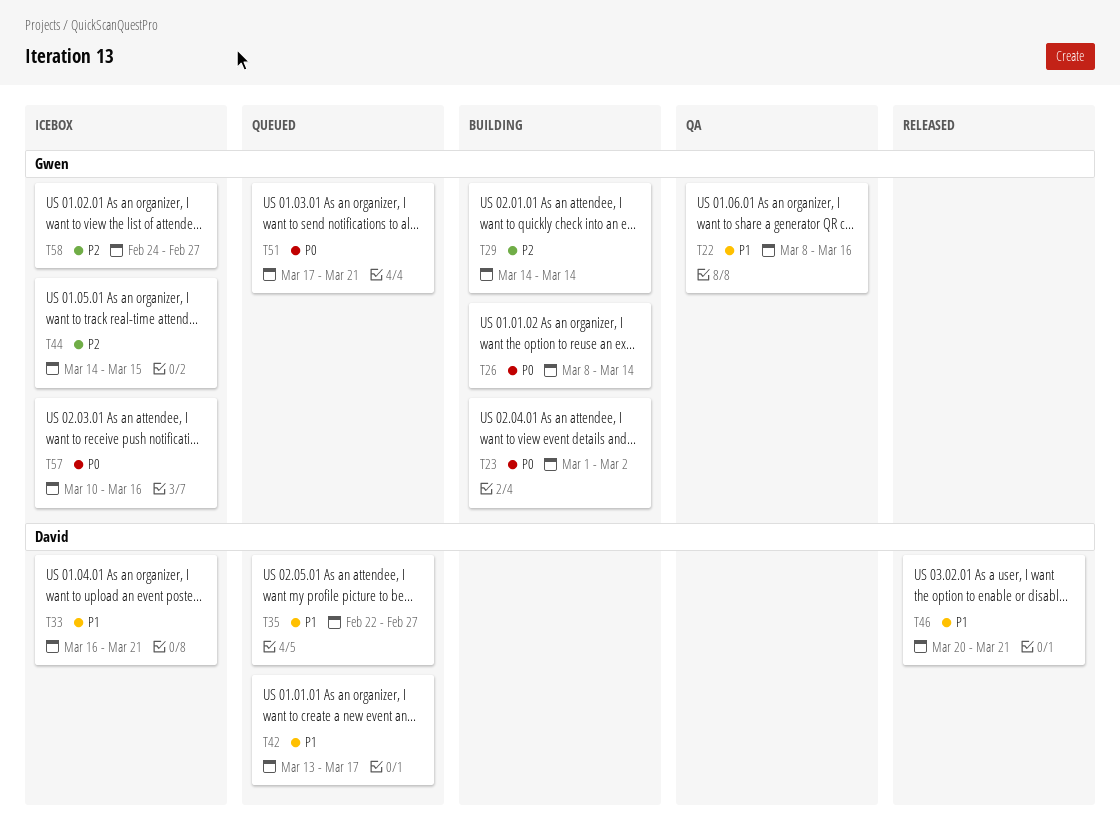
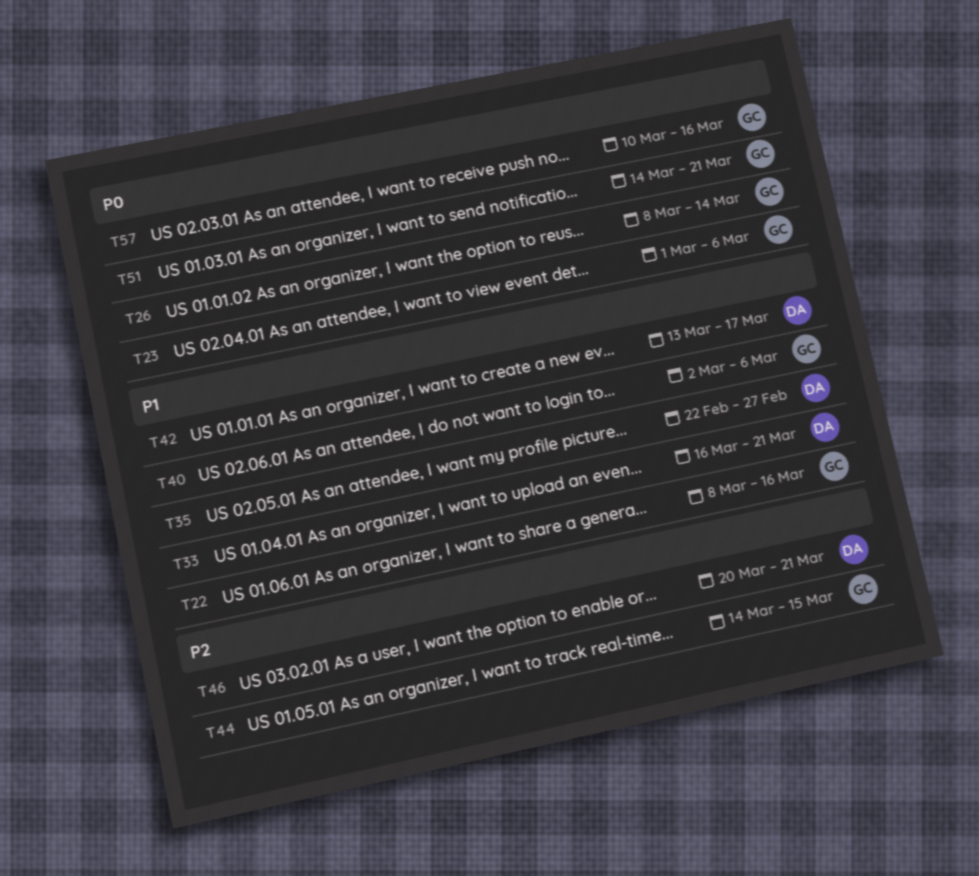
T23, due: Mar 2 -> Mar 6
T29: present -> none
T40: none -> present
T46, priority: P1 -> P2
T51, start: Mar 17 -> Mar 14
T58: present -> none

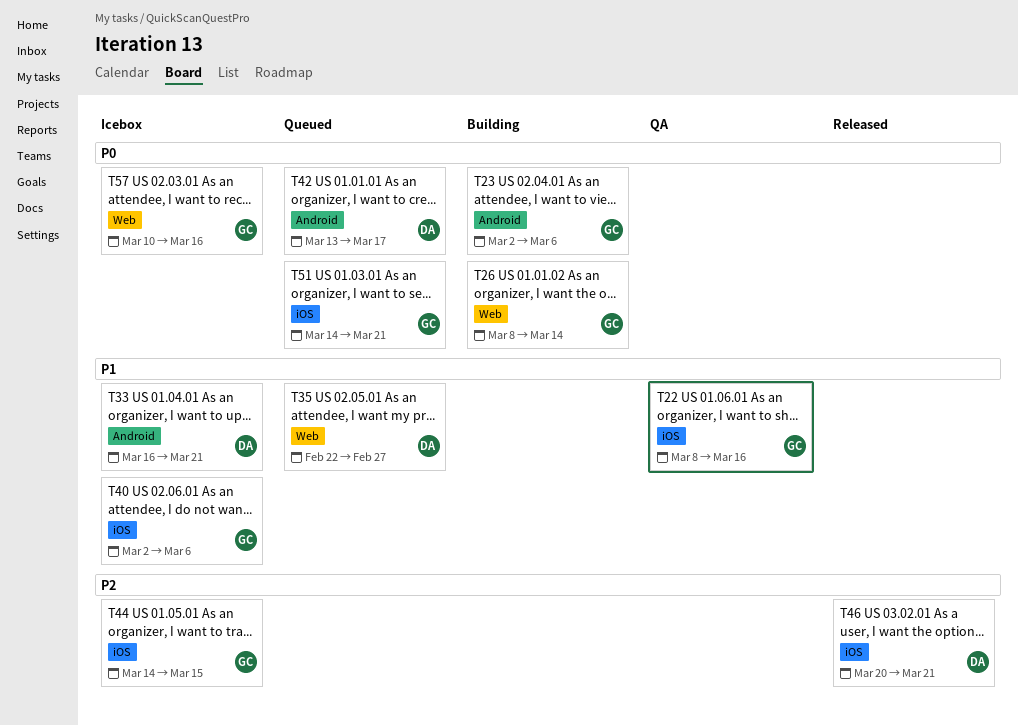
T23, start: Mar 1 -> Mar 2
T42, priority: P1 -> P0

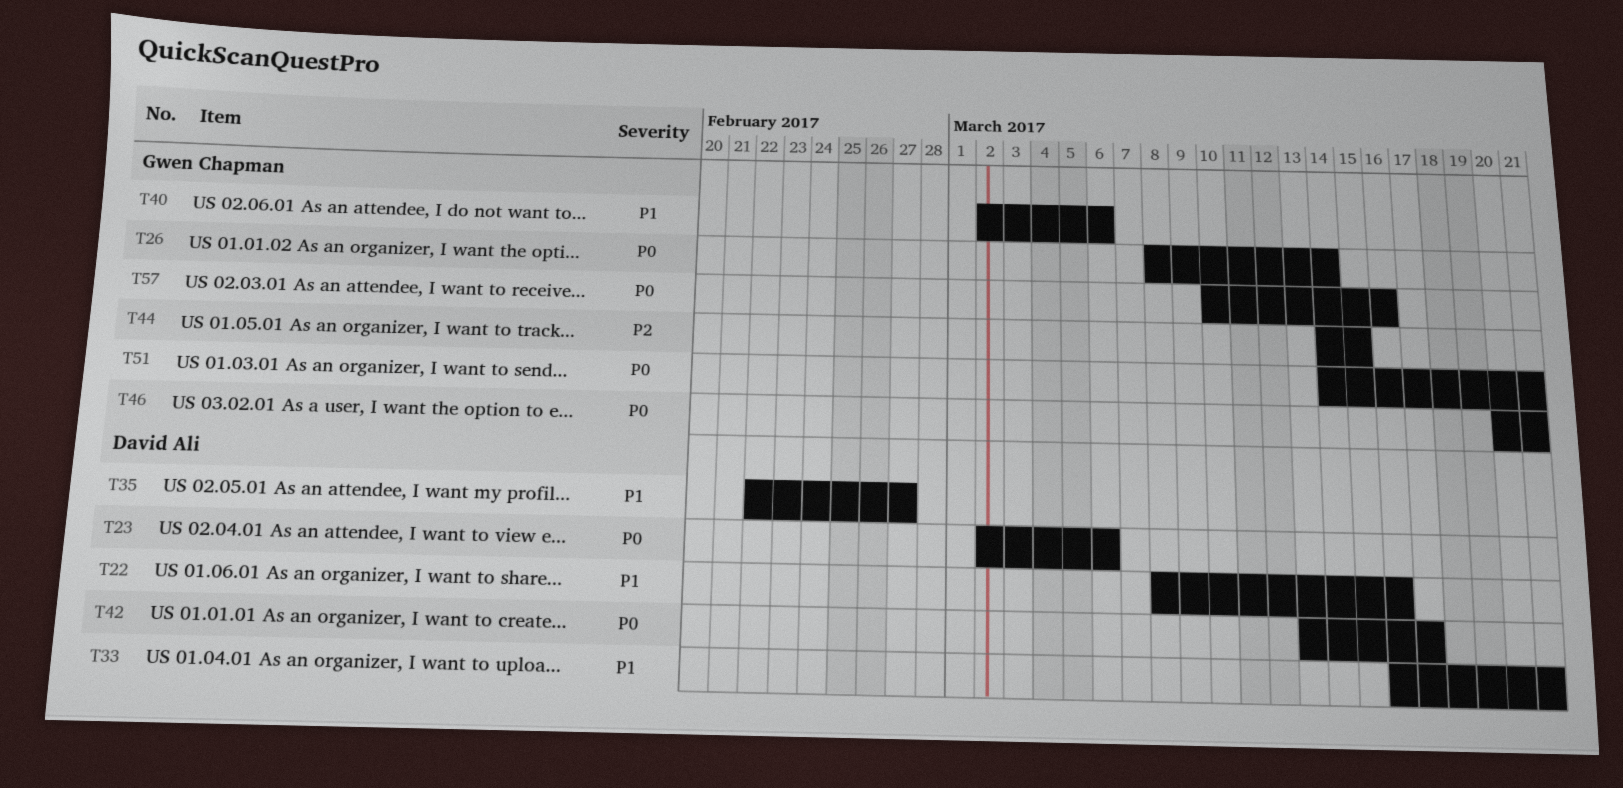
T22, owner: Gwen Chapman -> David Ali
T23, owner: Gwen Chapman -> David Ali
T46, owner: David Ali -> Gwen Chapman
T46, priority: P2 -> P0

